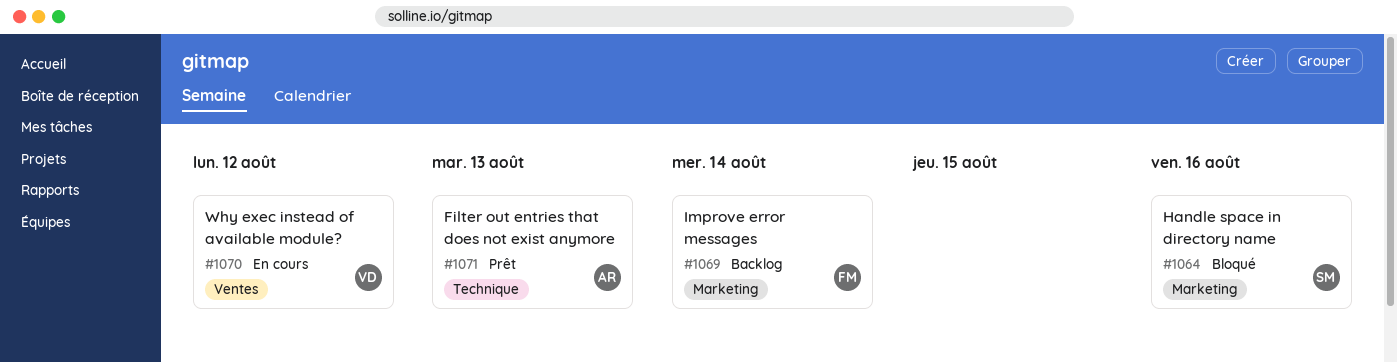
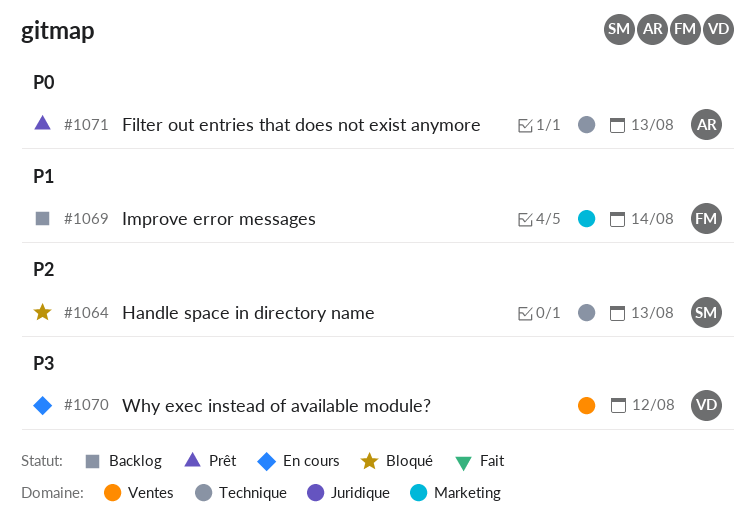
#1064, label: Marketing -> Technique
#1064, due: Aug 16 -> Aug 13

